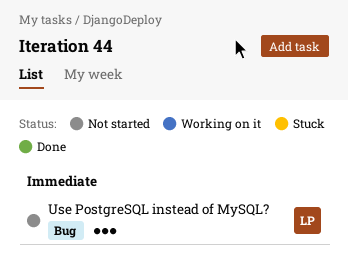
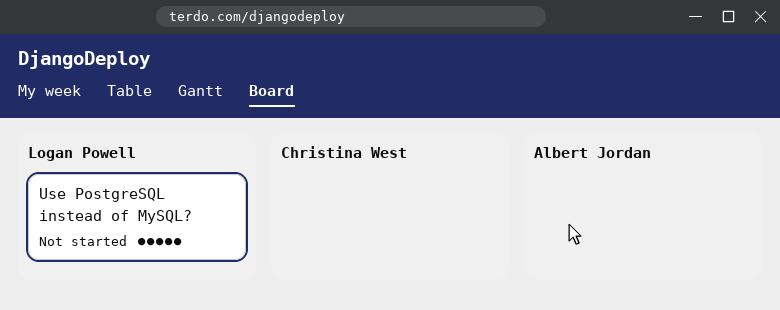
Use PostgreSQL instead of MySQL?, estimate: 3 -> 5

